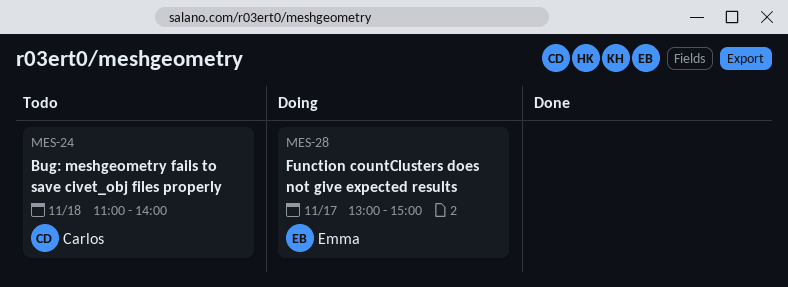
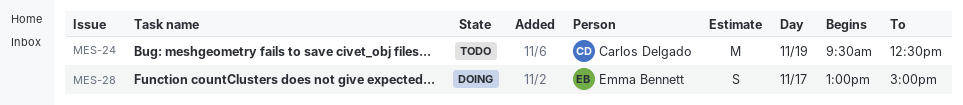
MES-24, day: Nov 18 -> Nov 19
MES-24, begins: 11:00 -> 09:30
MES-24, ends: 14:00 -> 12:30

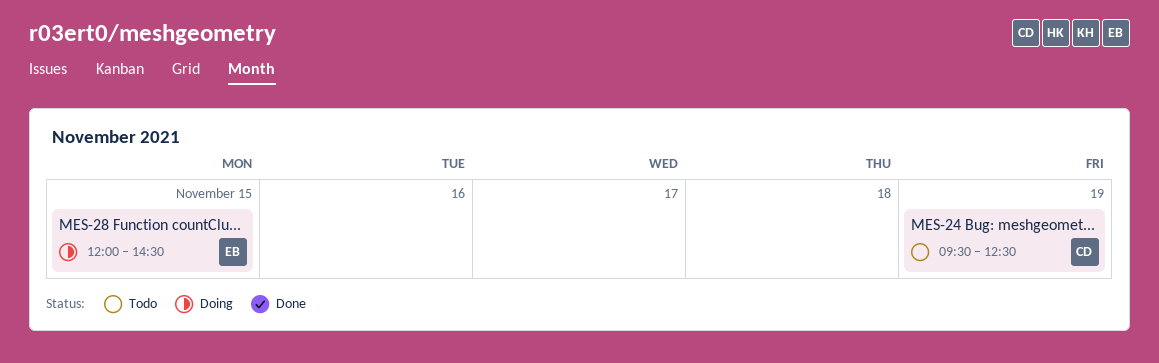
MES-28, day: Nov 17 -> Nov 15
MES-28, begins: 13:00 -> 12:00
MES-28, ends: 15:00 -> 14:30

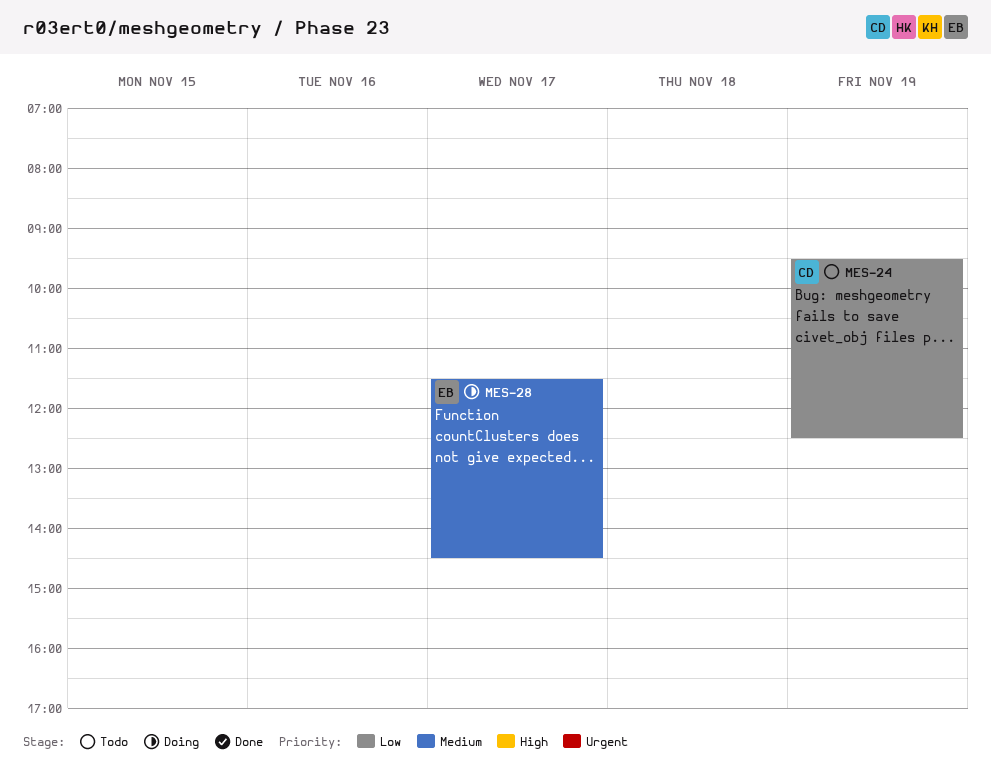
MES-28, day: Nov 15 -> Nov 17
MES-28, begins: 12:00 -> 11:30

